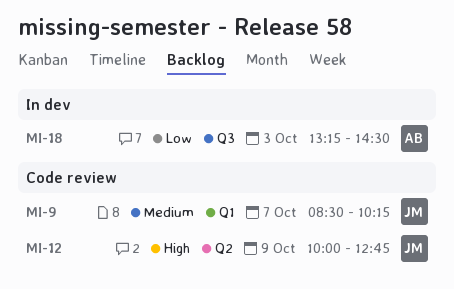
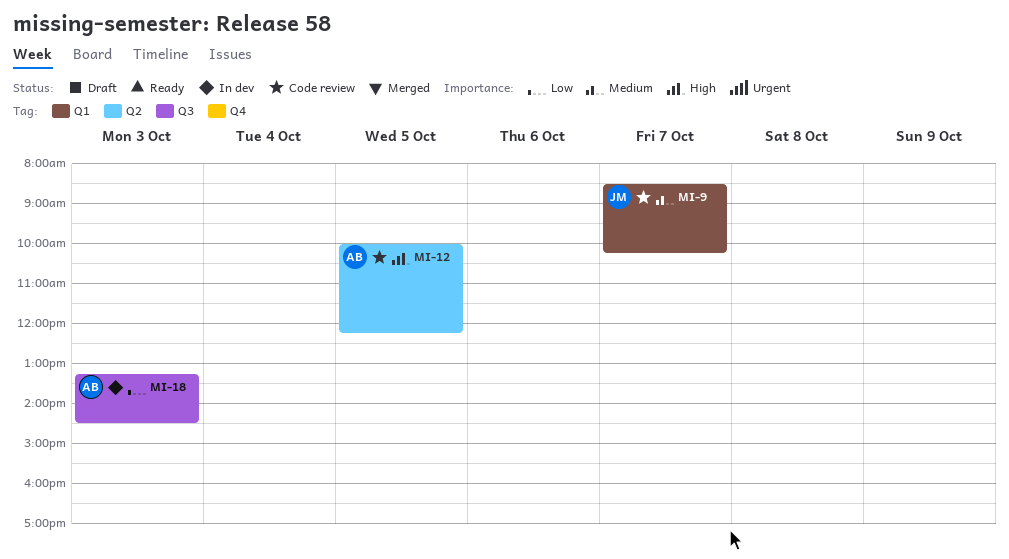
MI-12, owner: JM -> AB
MI-12, day: Oct 9 -> Oct 5
MI-12, ends: 12:45 -> 12:15

